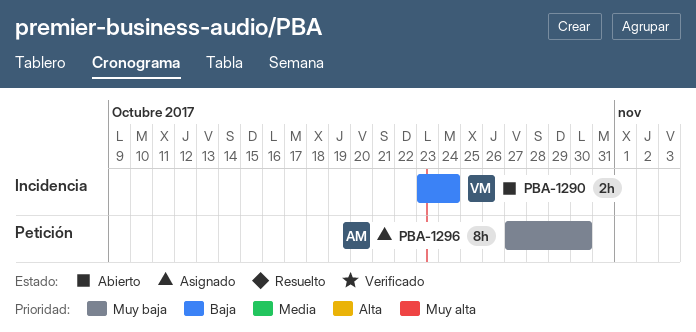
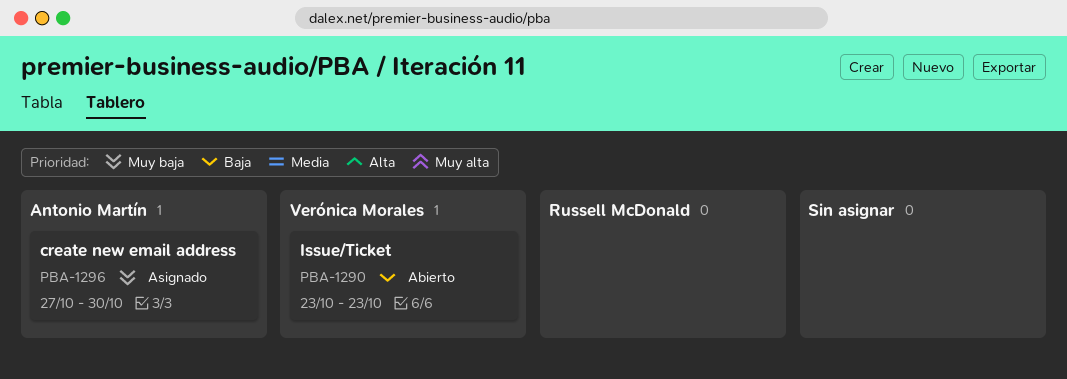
PBA-1290, due: Oct 24 -> Oct 23

